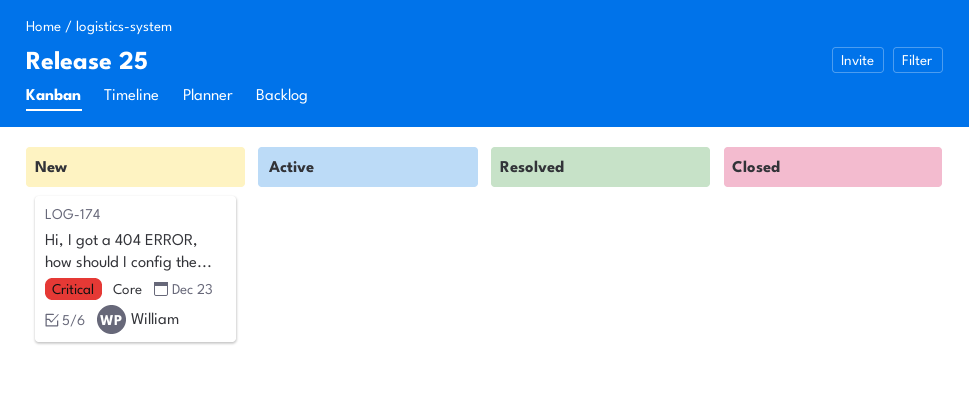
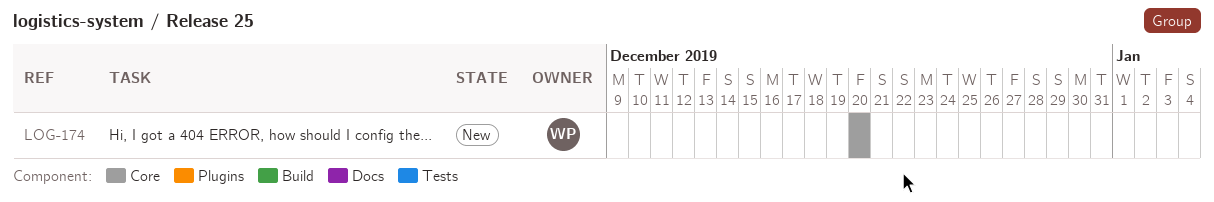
LOG-174, due: Dec 23 -> Dec 20

